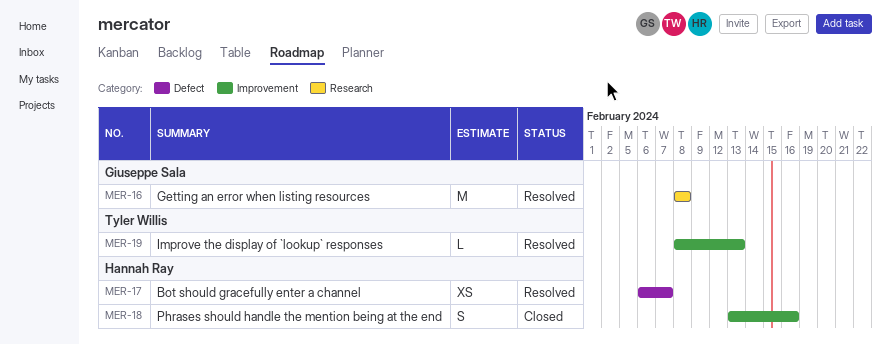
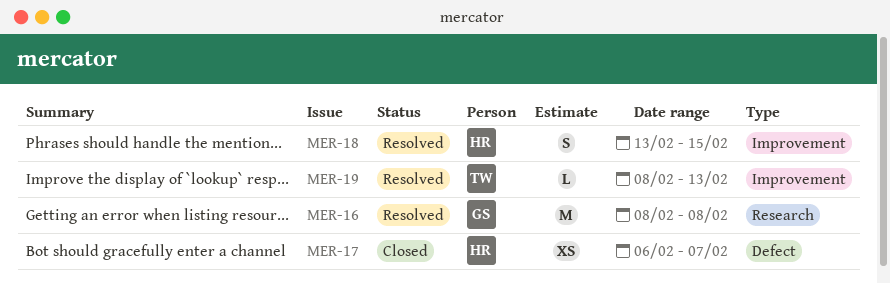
MER-17, status: Resolved -> Closed
MER-18, status: Closed -> Resolved
MER-18, due: Feb 16 -> Feb 15

